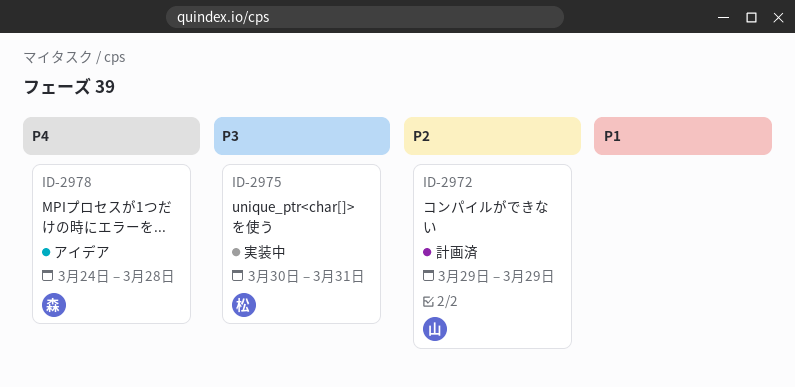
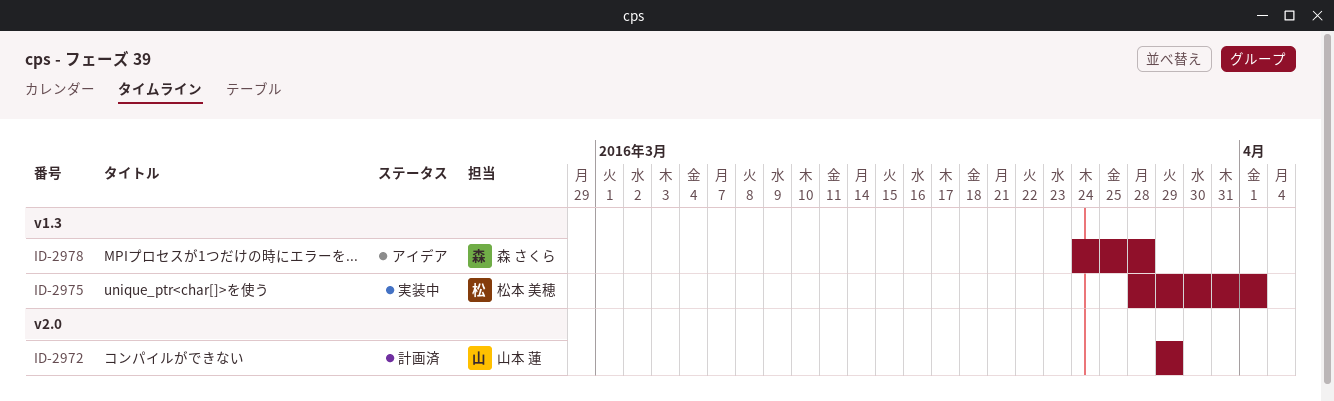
ID-2975, start: Mar 30 -> Mar 28
ID-2975, due: Mar 31 -> Apr 1

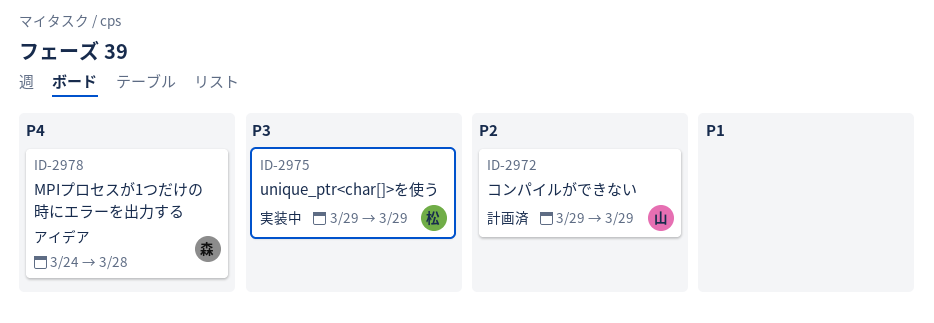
ID-2975, start: Mar 28 -> Mar 29
ID-2975, due: Apr 1 -> Mar 29

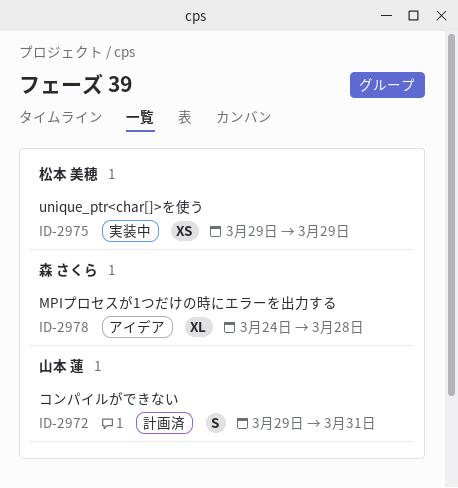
ID-2972, due: Mar 29 -> Mar 31

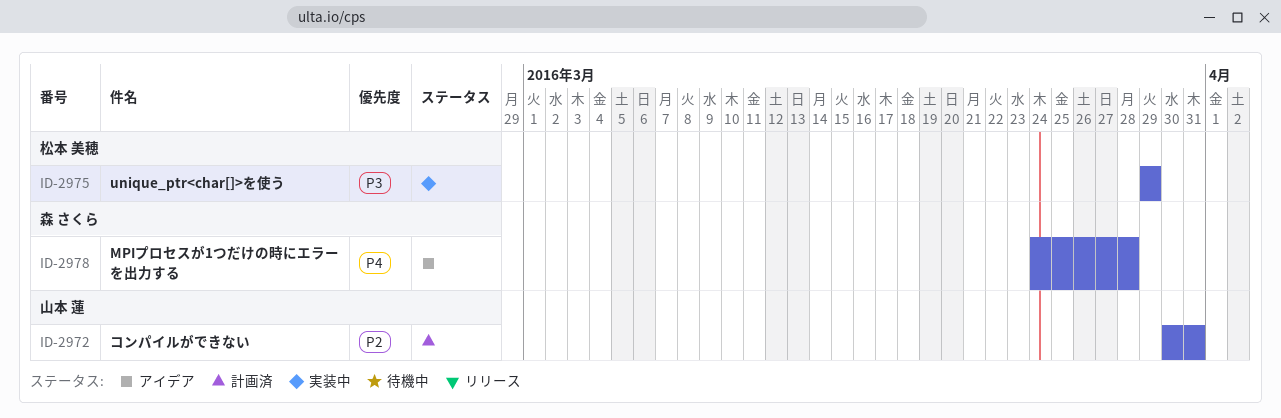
ID-2972, start: Mar 29 -> Mar 30

